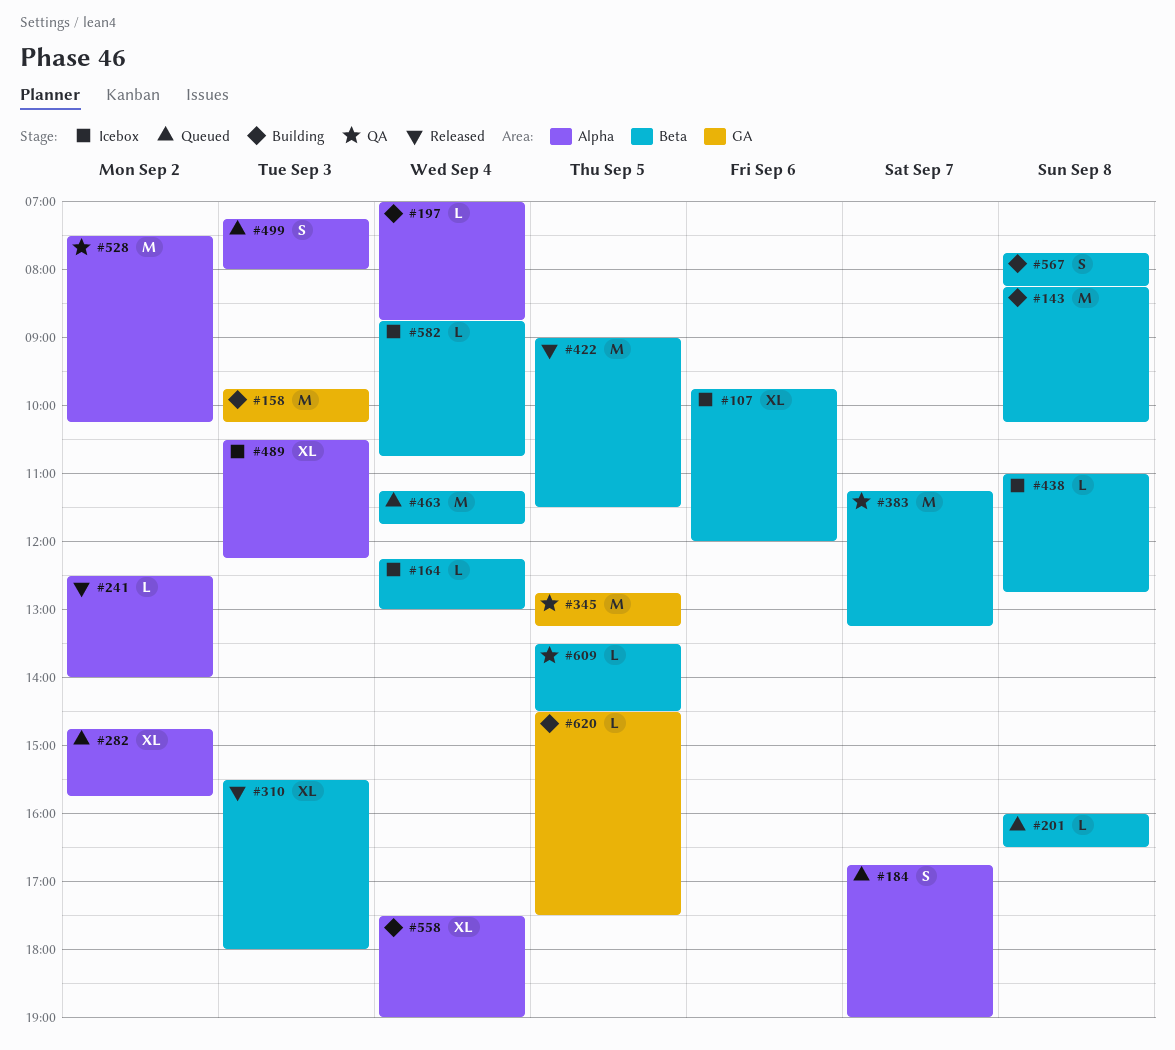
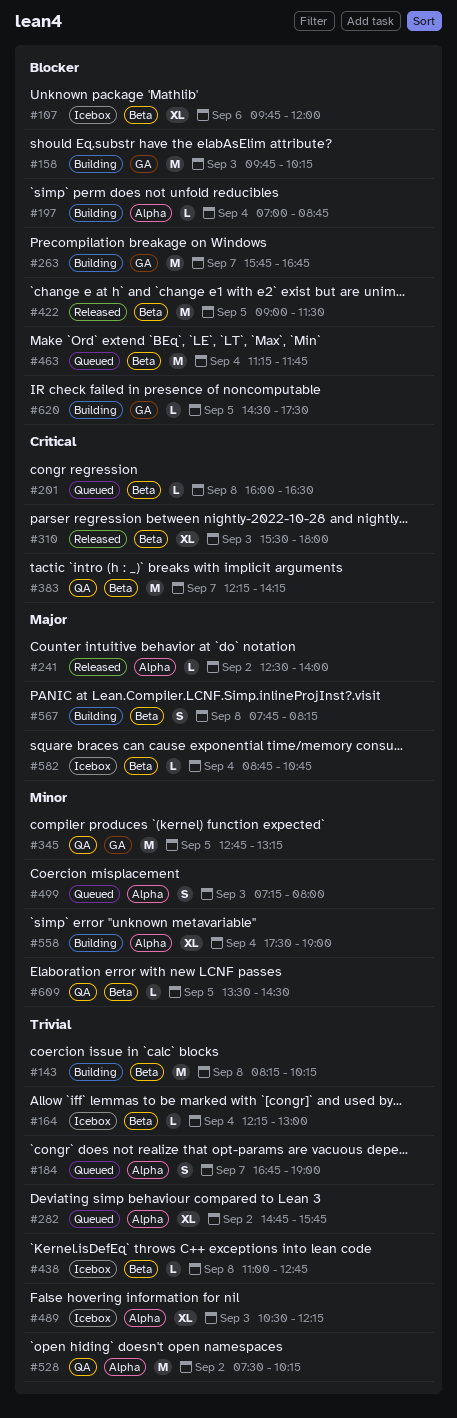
#263: none -> present
#383, begins: 11:15 -> 12:15
#383, ends: 13:15 -> 14:15

